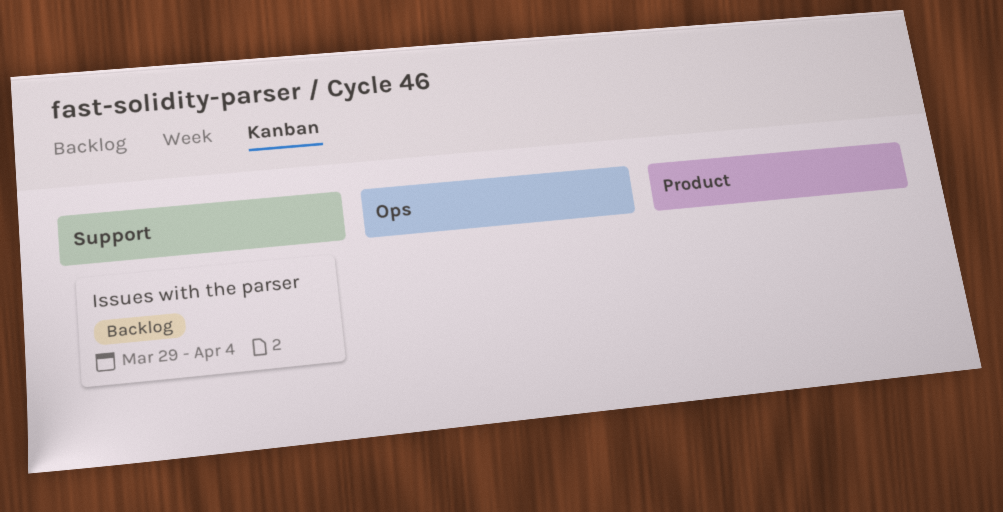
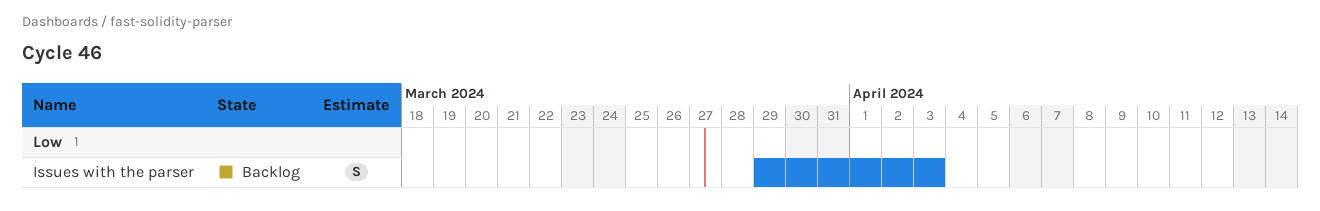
Issues with the parser, due: Apr 4 -> Apr 3

